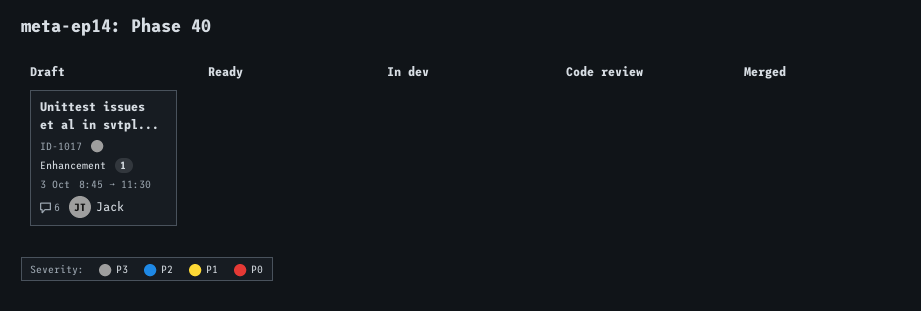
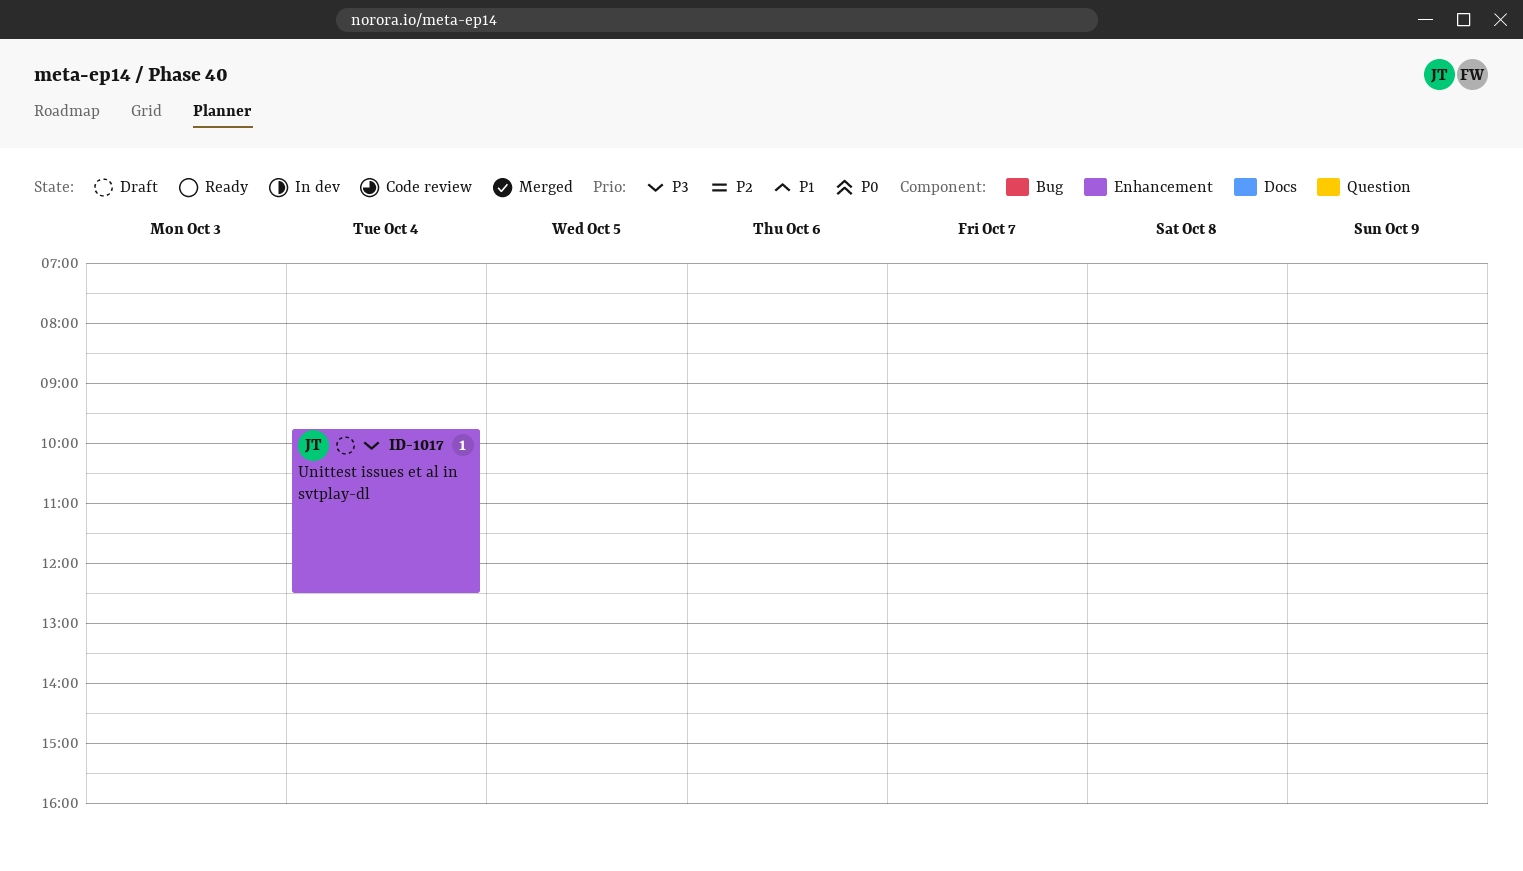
ID-1017, day: Oct 3 -> Oct 4
ID-1017, begins: 08:45 -> 09:45
ID-1017, ends: 11:30 -> 12:30

